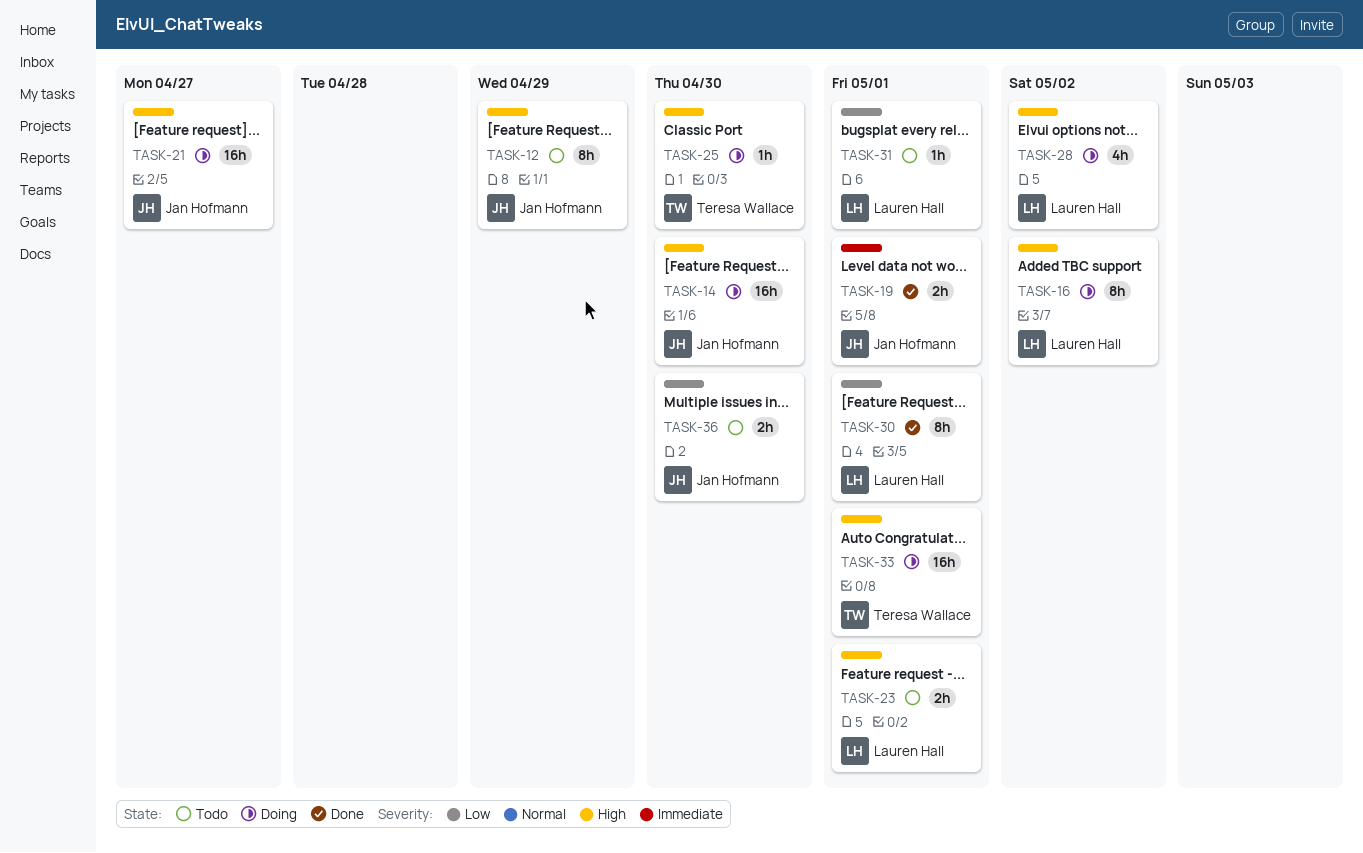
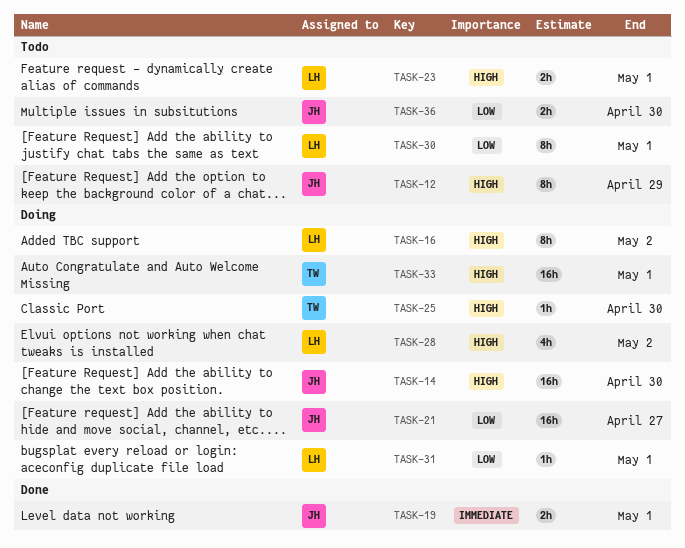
TASK-21, priority: High -> Low
TASK-30, status: Done -> Todo
TASK-31, status: Todo -> Doing

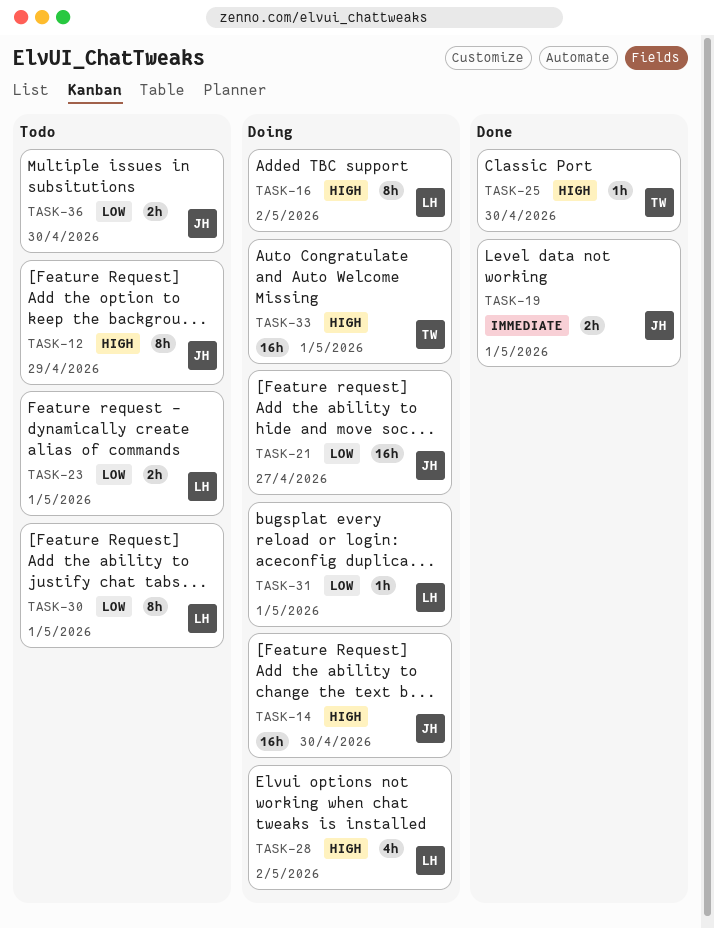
TASK-23, priority: High -> Low
TASK-25, status: Doing -> Done

